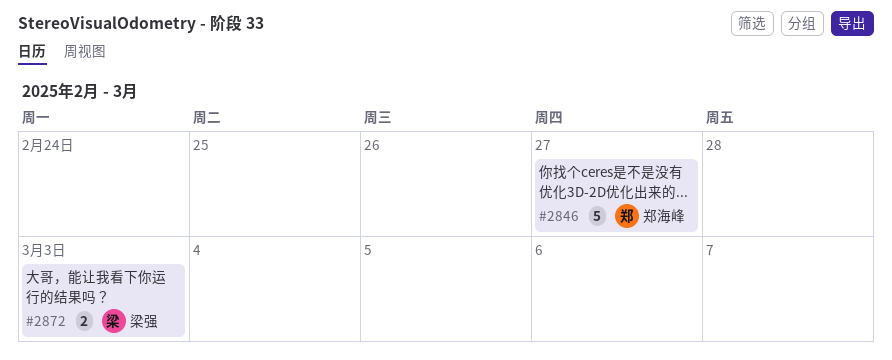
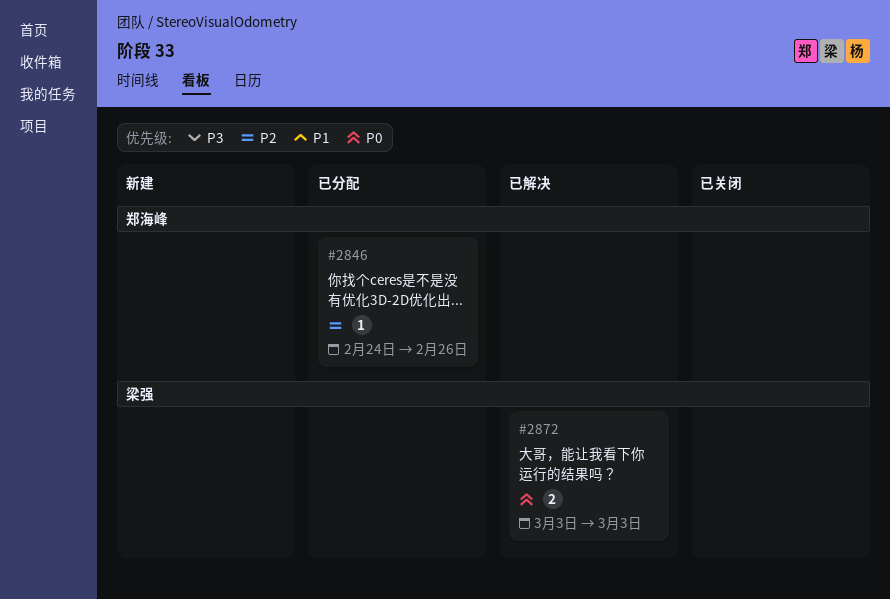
#2846, estimate: 5 -> 1
#2846, due: Feb 27 -> Feb 26

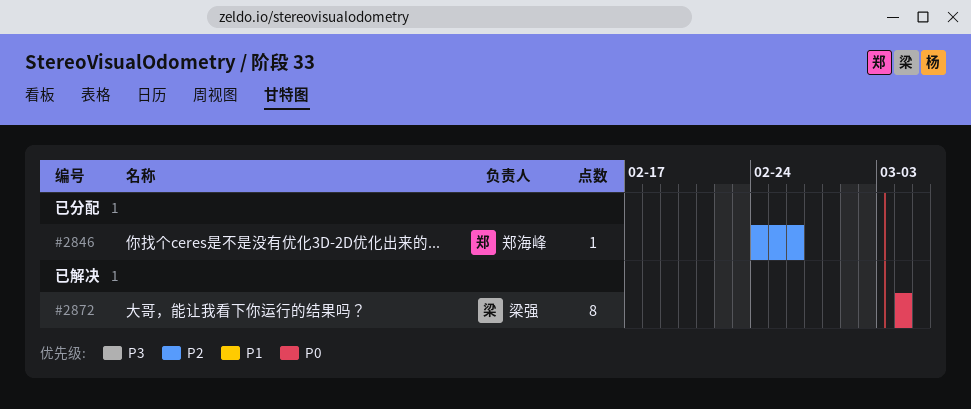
#2872, estimate: 2 -> 8
#2872, start: Mar 3 -> Mar 4
#2872, due: Mar 3 -> Mar 4

